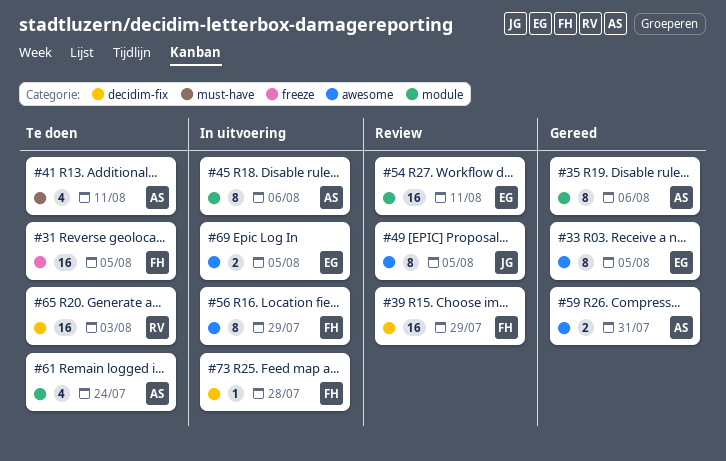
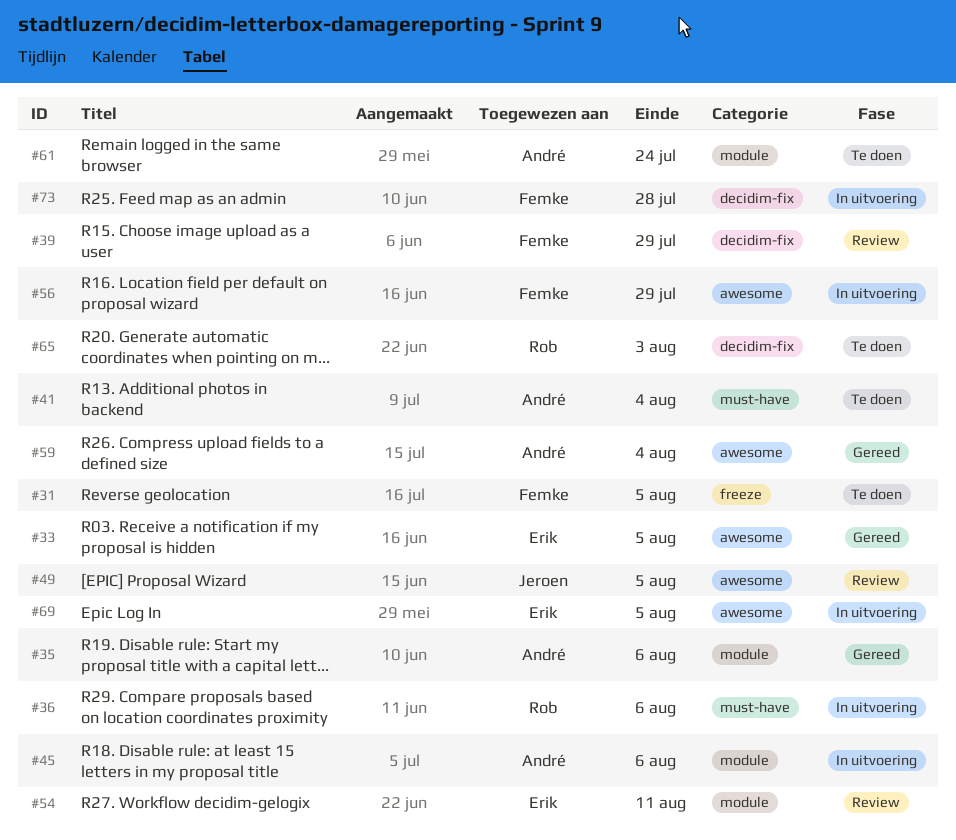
#36: none -> present
#41, due: Aug 11 -> Aug 4
#59, due: Jul 31 -> Aug 4

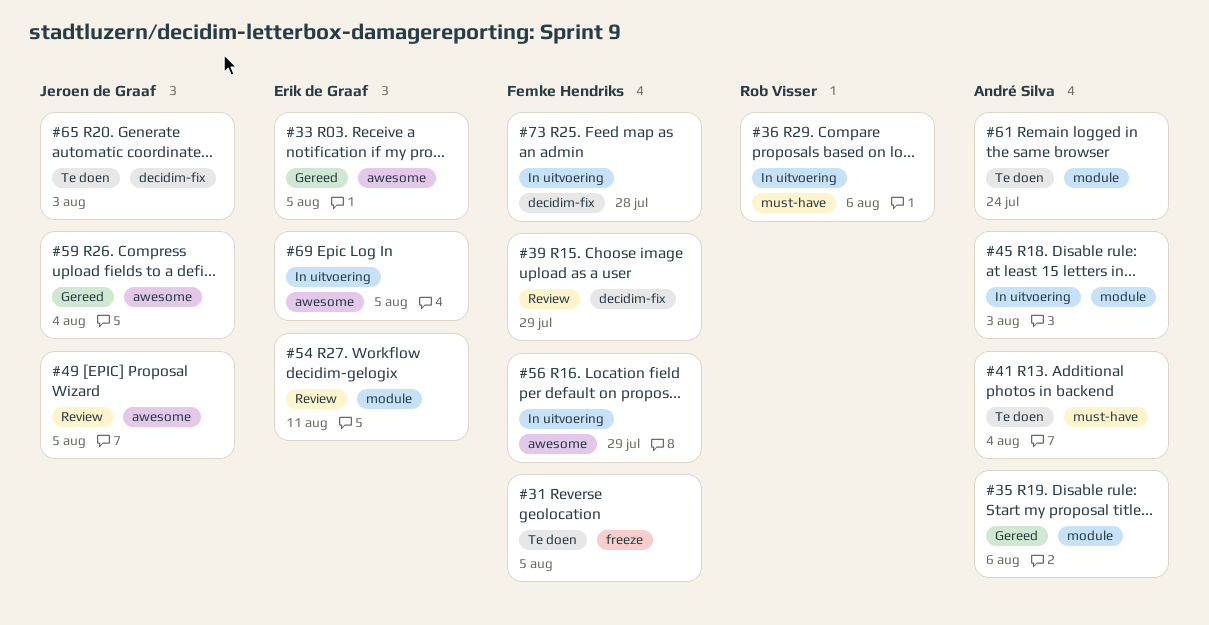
#45, due: Aug 6 -> Aug 3
#59, owner: André Silva -> Jeroen de Graaf
#65, owner: Rob Visser -> Jeroen de Graaf

